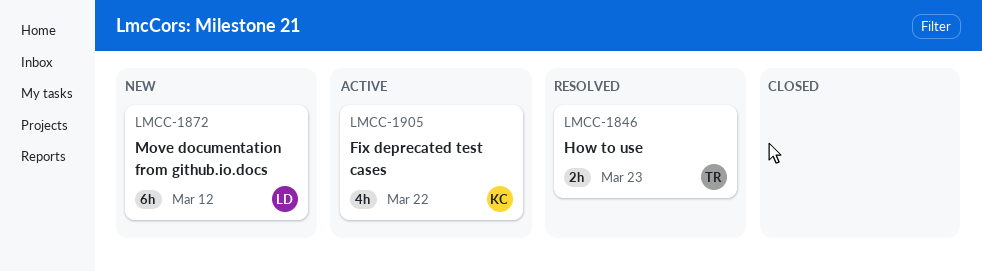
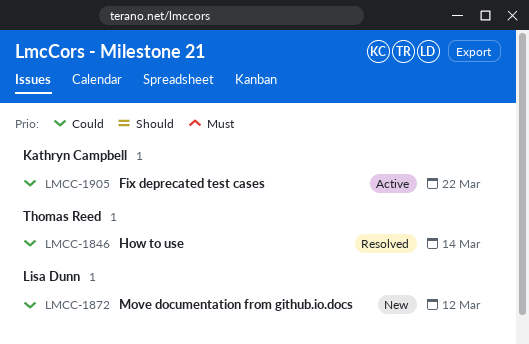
LMCC-1846, due: Mar 23 -> Mar 14

